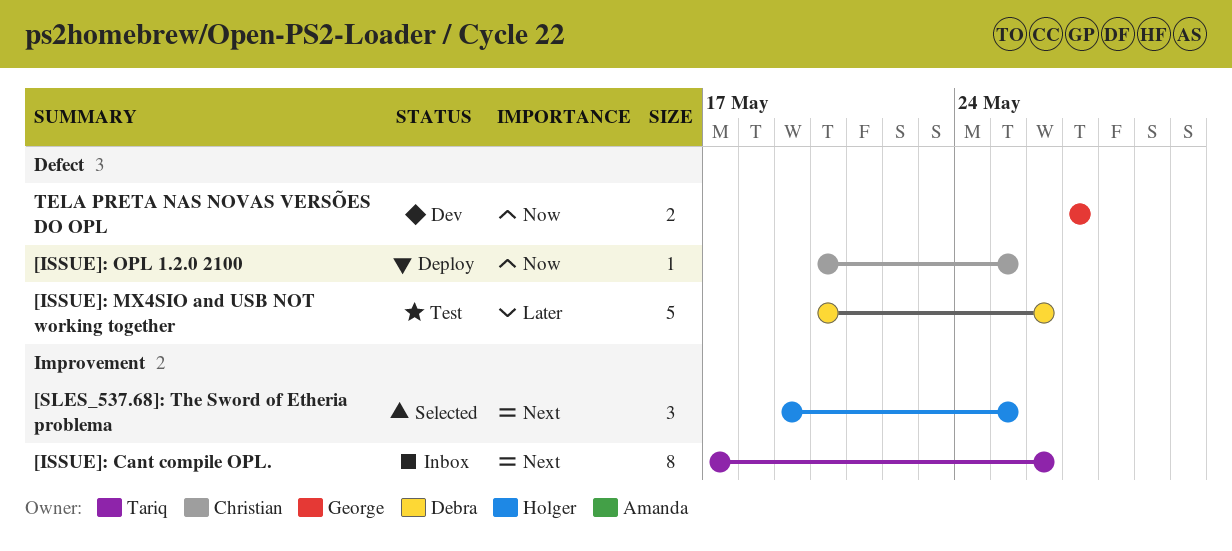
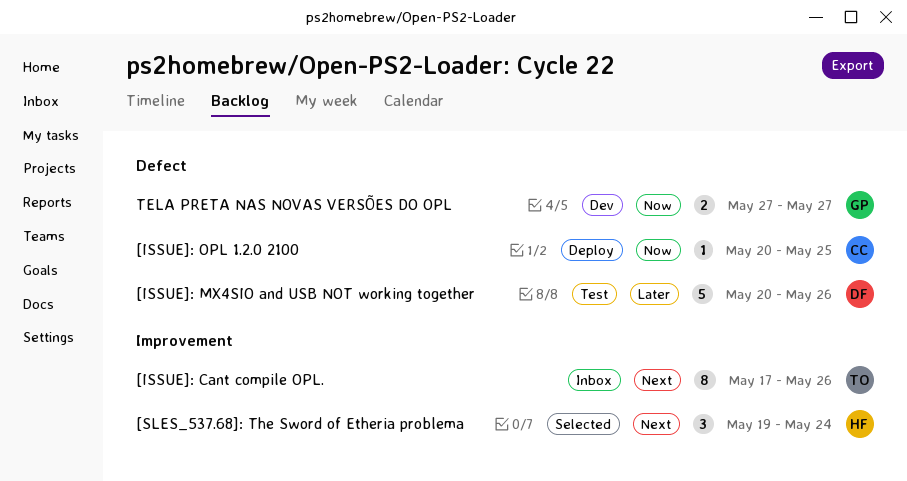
[SLES_537.68]: The Sword of Etheria problema, due: May 25 -> May 24

